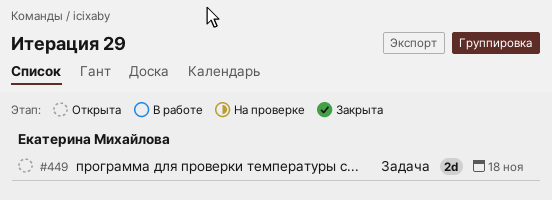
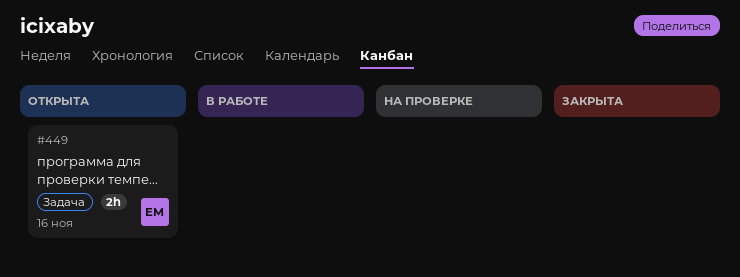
#449, estimate: 2d -> 2h
#449, due: Nov 18 -> Nov 16

